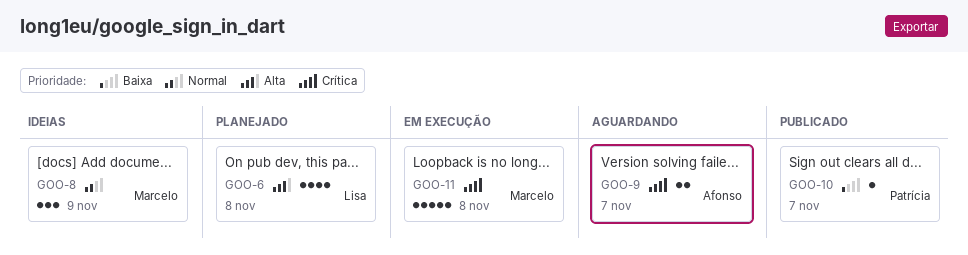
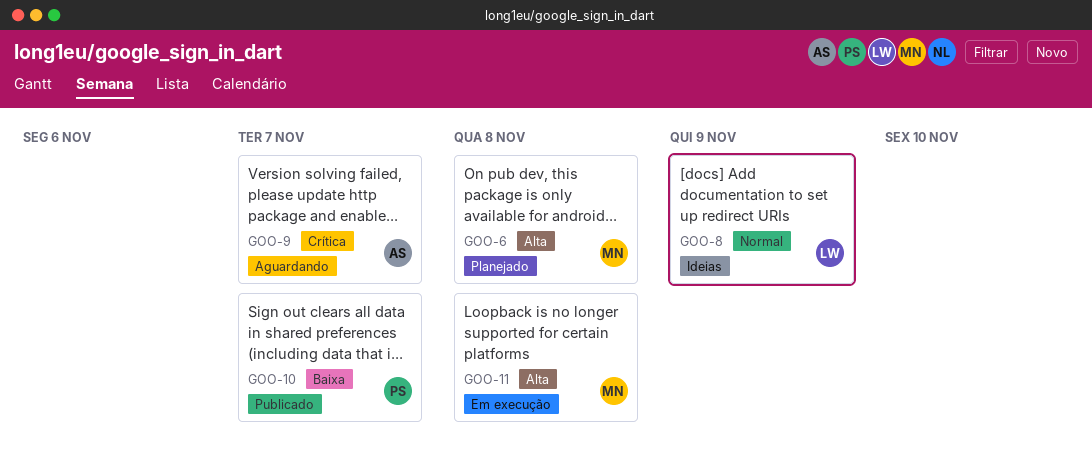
GOO-6, owner: Lisa -> Marcelo
GOO-8, owner: Marcelo -> Lisa
GOO-11, priority: Crítica -> Alta

